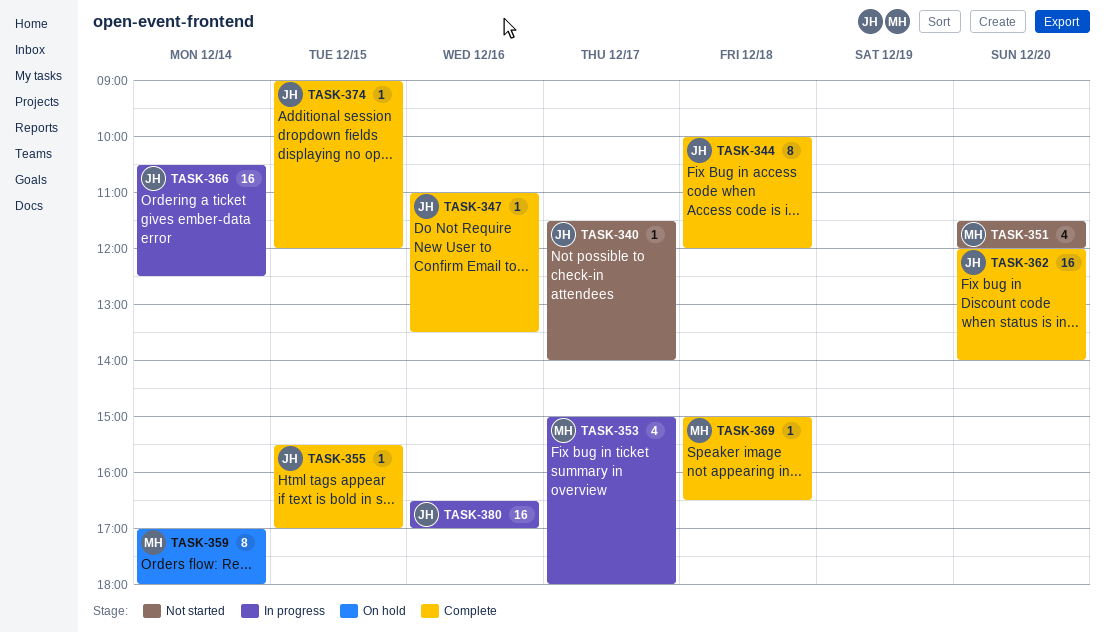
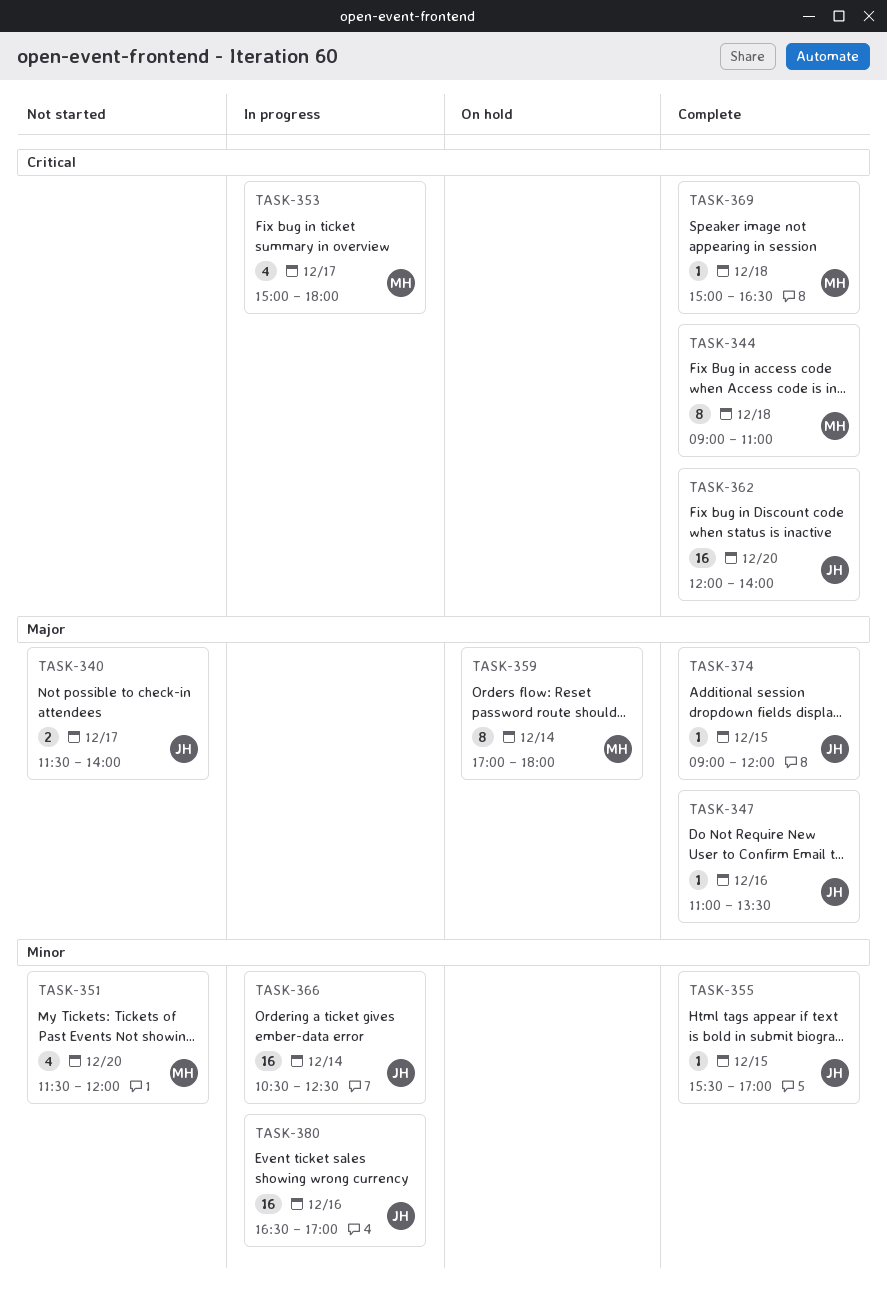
TASK-340, estimate: 1 -> 2
TASK-344, owner: JH -> MH
TASK-344, begins: 10:00 -> 09:00
TASK-344, ends: 12:00 -> 11:00

